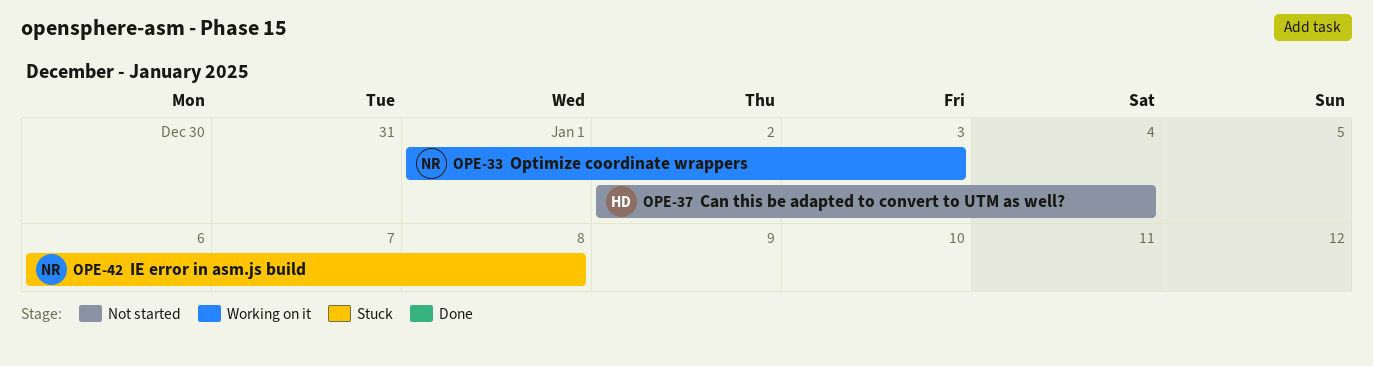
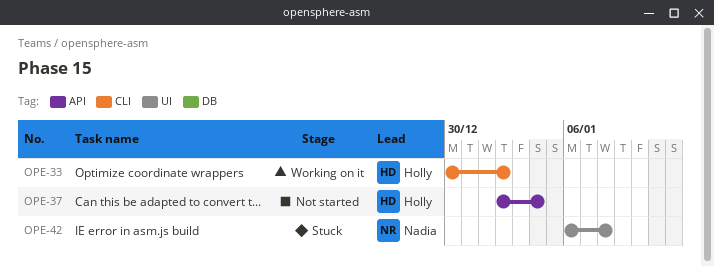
OPE-33, owner: Nadia -> Holly
OPE-33, start: Jan 1 -> Dec 30
OPE-33, due: Jan 3 -> Jan 2

